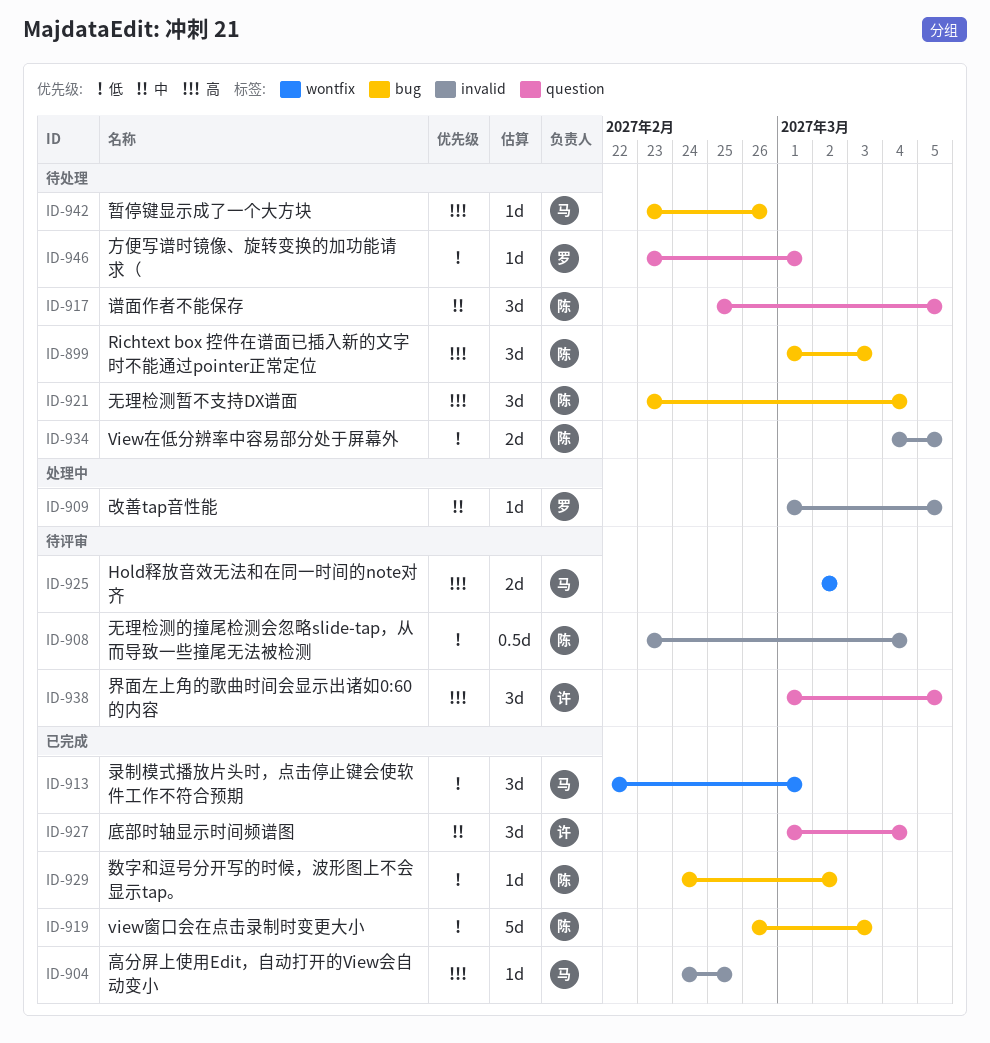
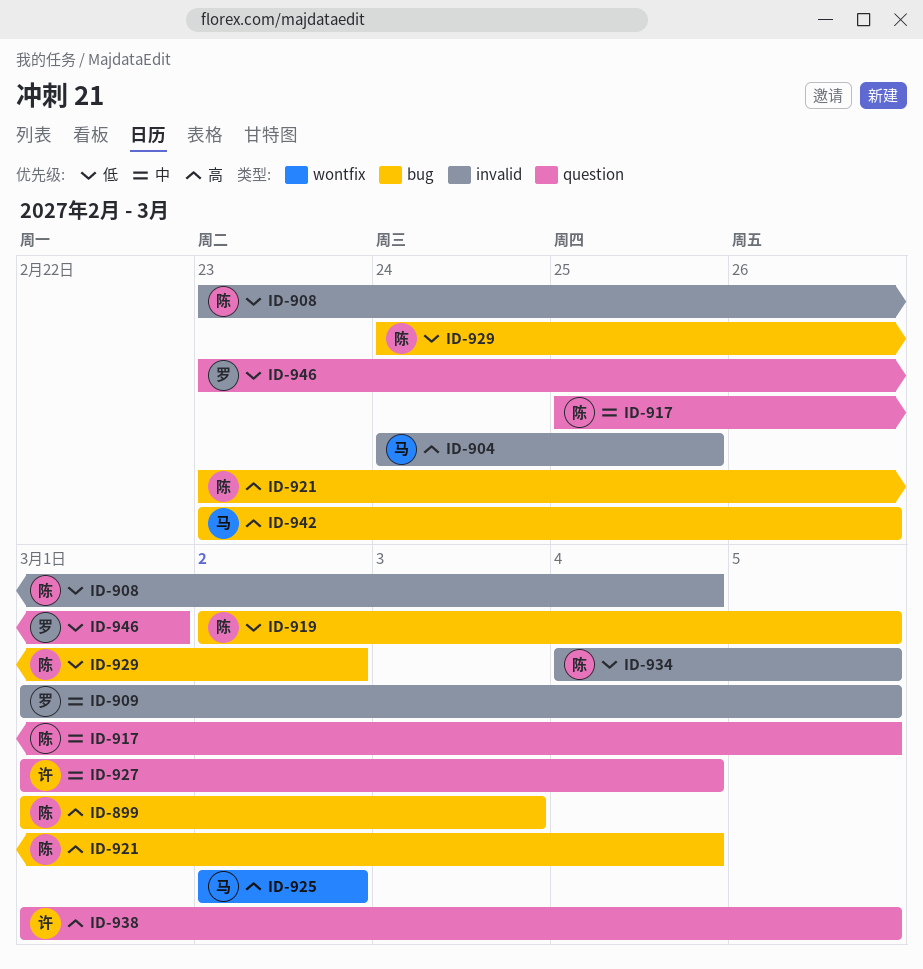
ID-913: present -> none
ID-919, start: Feb 26 -> Mar 2
ID-919, due: Mar 3 -> Mar 5

